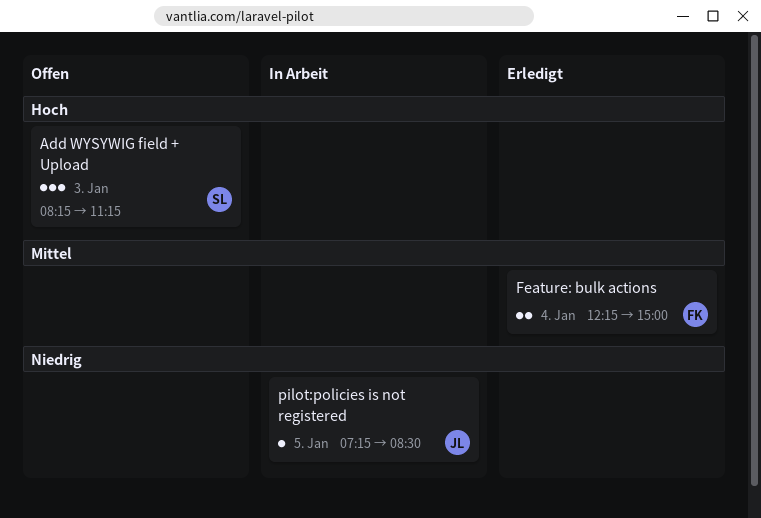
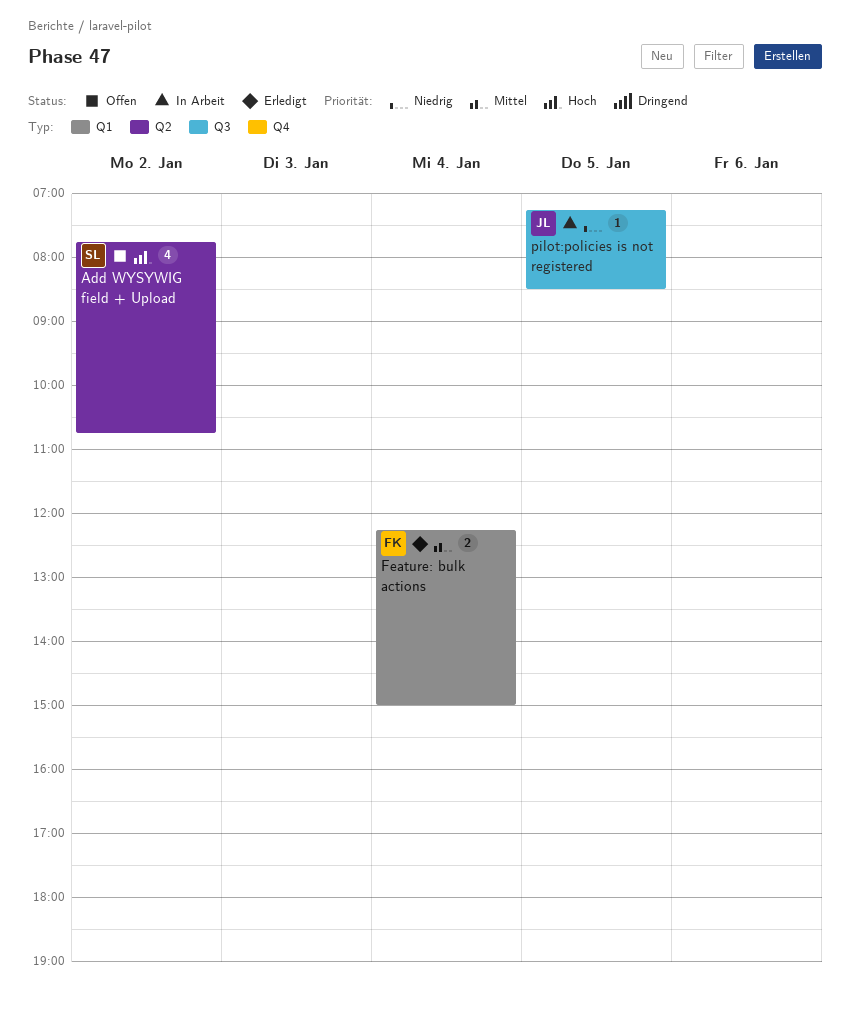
Add WYSYWIG field + Upload, estimate: 3 -> 4
Add WYSYWIG field + Upload, day: Jan 3 -> Jan 2
Add WYSYWIG field + Upload, begins: 08:15 -> 07:45
Add WYSYWIG field + Upload, ends: 11:15 -> 10:45

